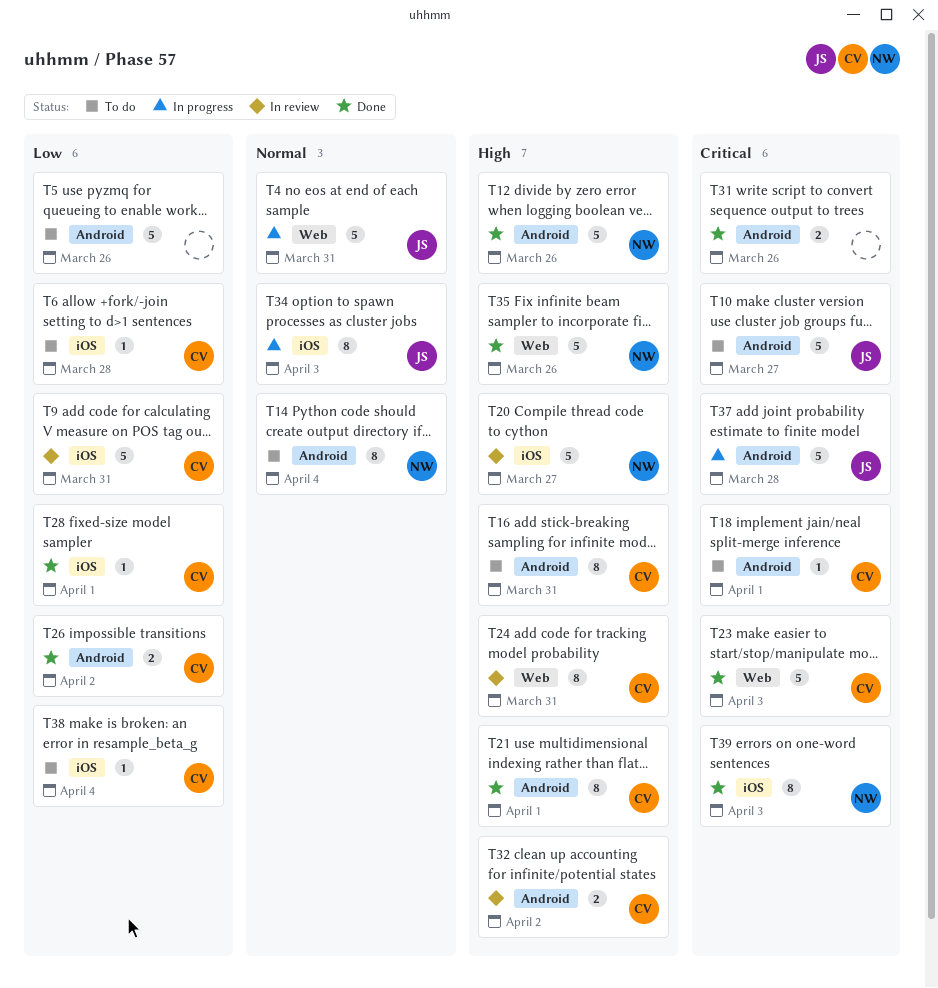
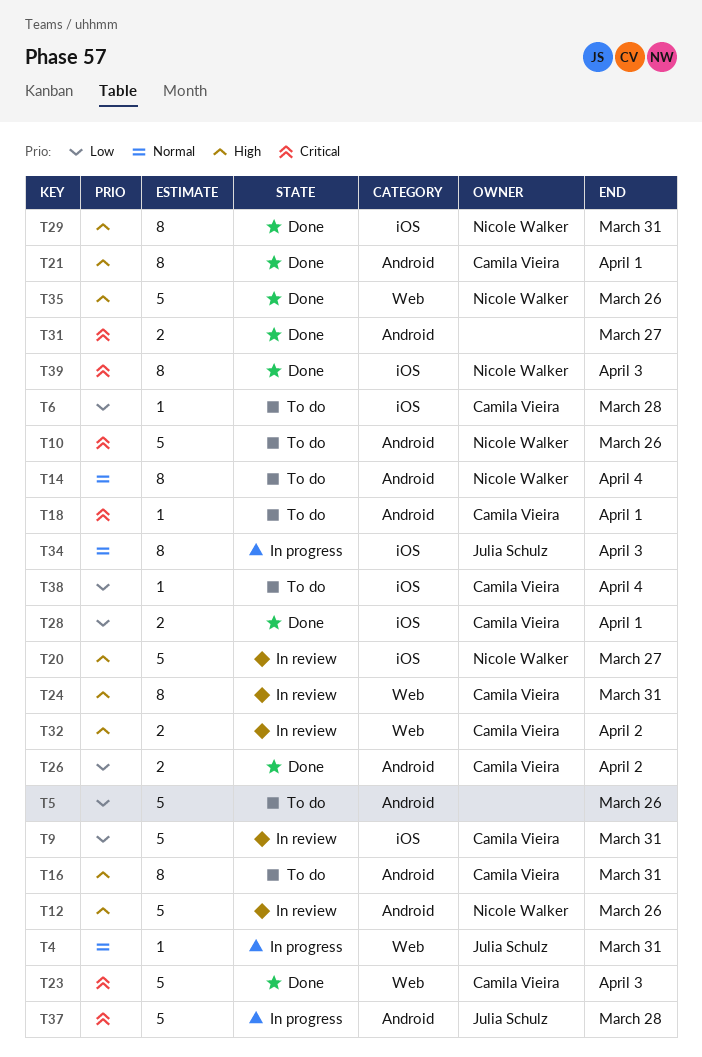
T4, estimate: 5 -> 1
T10, owner: Julia Schulz -> Nicole Walker
T10, due: Mar 27 -> Mar 26
T12, status: Done -> In review
T28, estimate: 1 -> 2
T29: none -> present
T31, due: Mar 26 -> Mar 27
T32, label: Android -> Web

